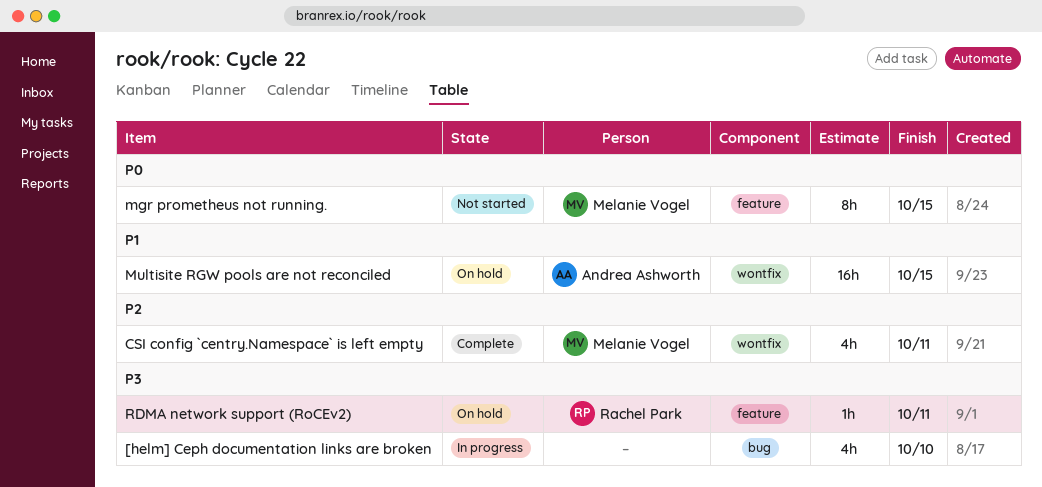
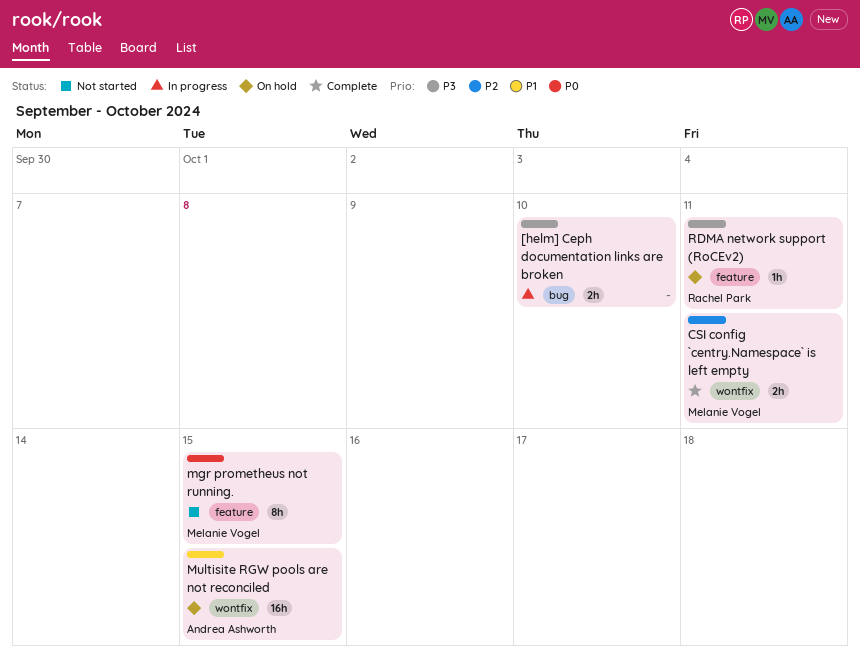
[helm] Ceph documentation links are broken, estimate: 4h -> 2h
CSI config `centry.Namespace` is left empty, estimate: 4h -> 2h

